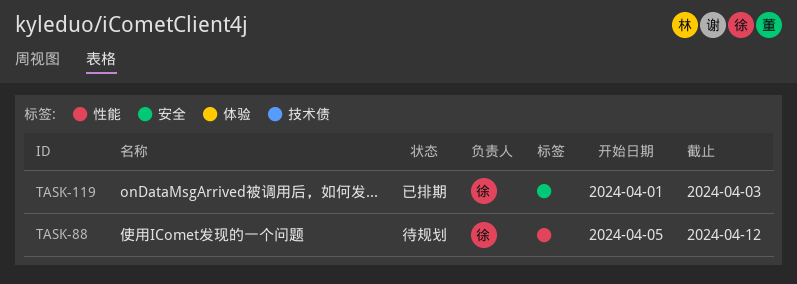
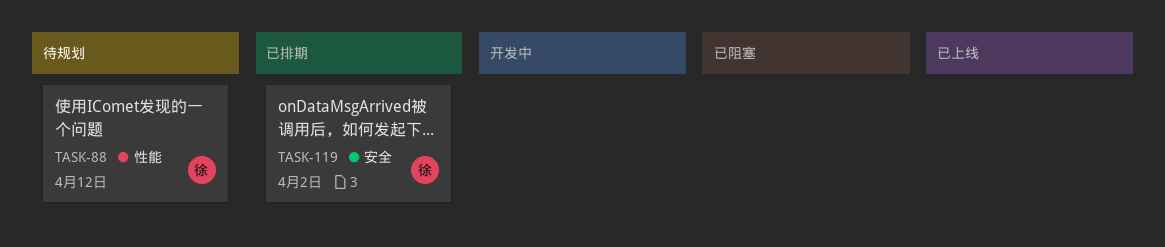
TASK-119, due: Apr 3 -> Apr 2

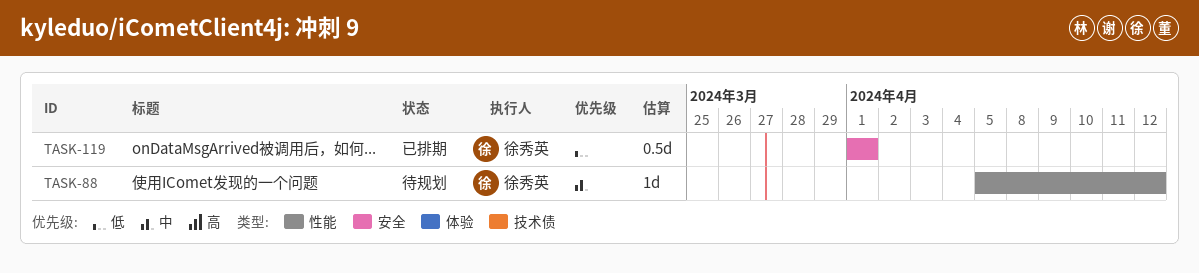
TASK-119, due: Apr 2 -> Apr 1

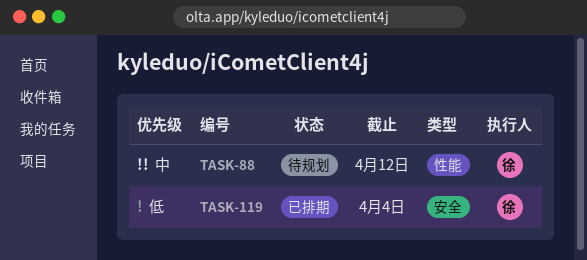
TASK-119, due: Apr 1 -> Apr 4

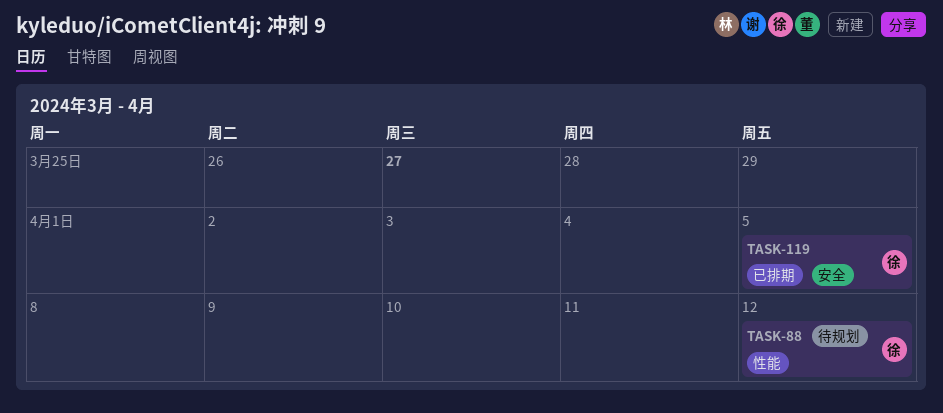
TASK-119, due: Apr 4 -> Apr 5

